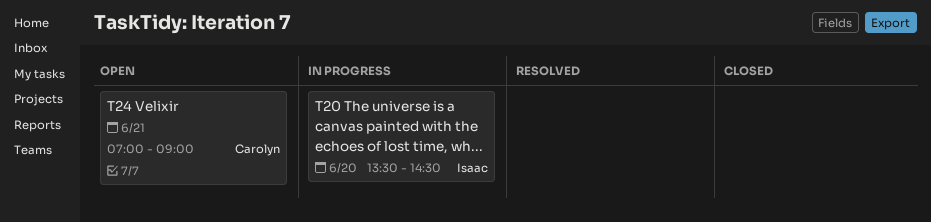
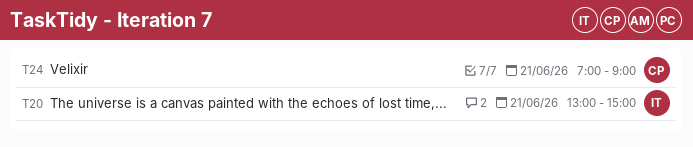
T20, day: Jun 20 -> Jun 21
T20, begins: 13:30 -> 13:00
T20, ends: 14:30 -> 15:00

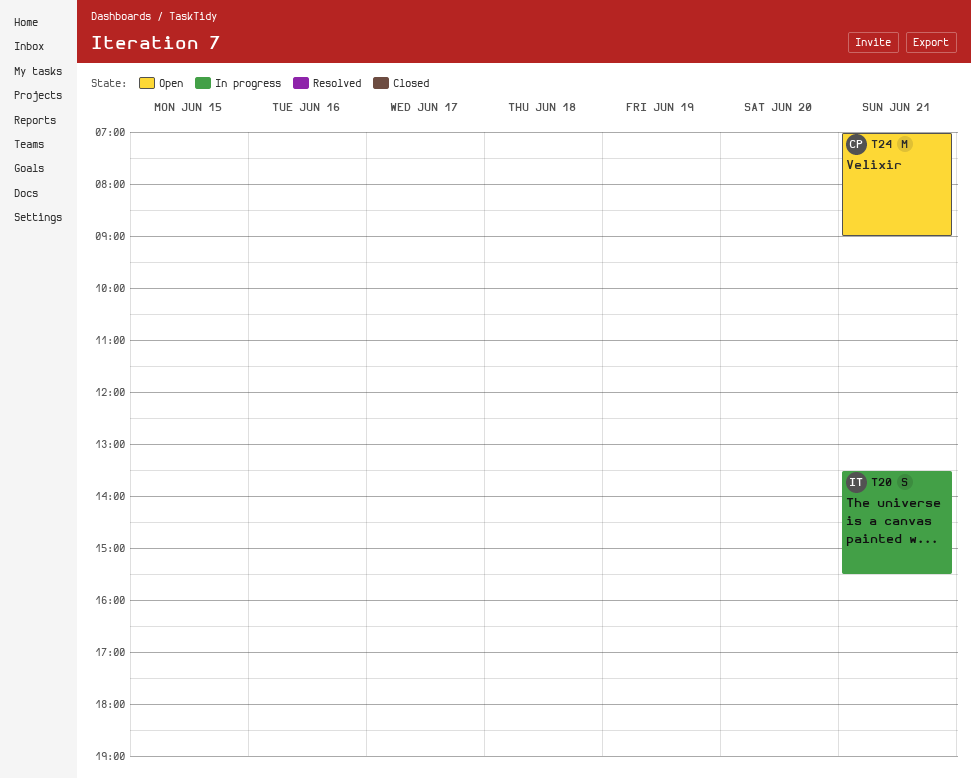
T20, begins: 13:00 -> 13:30
T20, ends: 15:00 -> 15:30

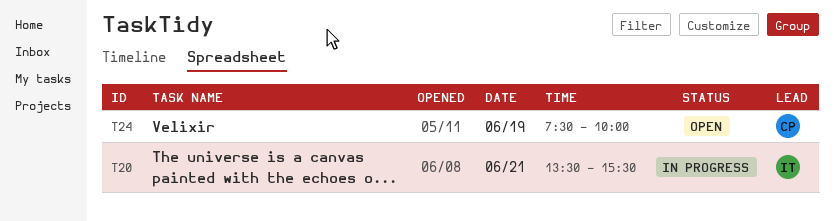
T24, day: Jun 21 -> Jun 19
T24, begins: 07:00 -> 07:30
T24, ends: 09:00 -> 10:00

